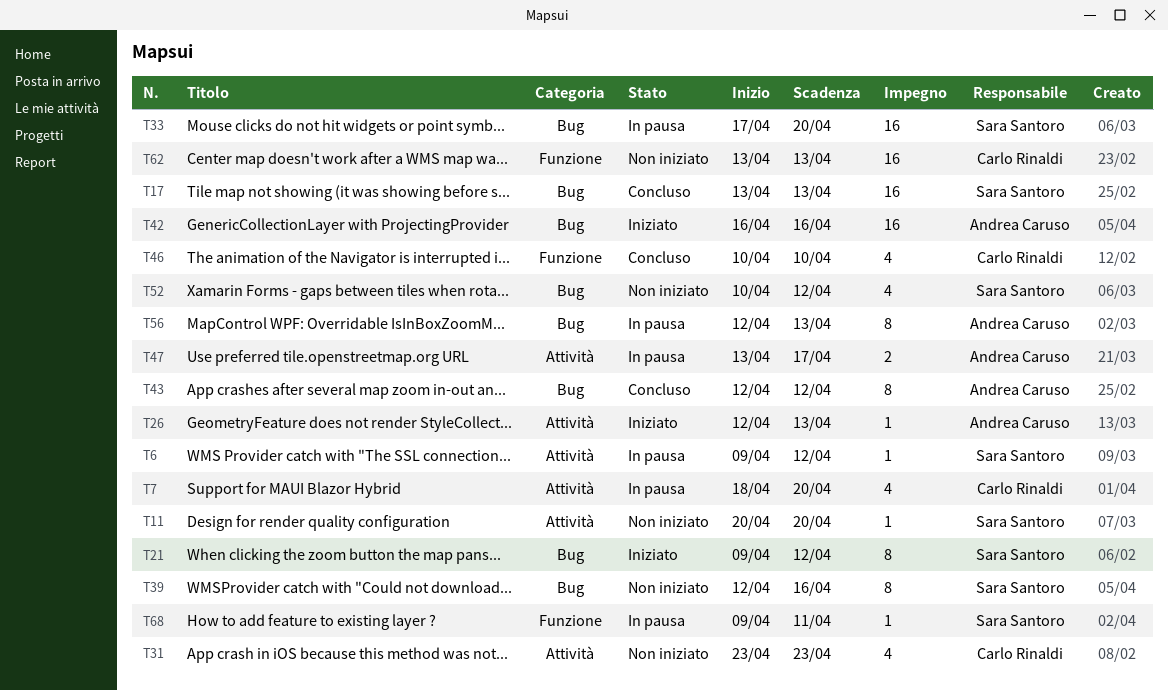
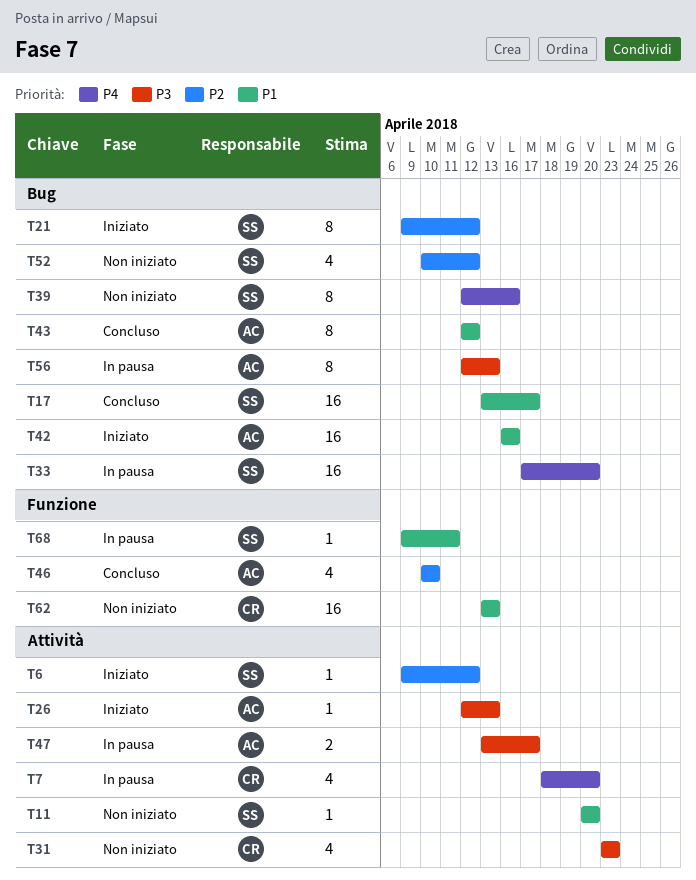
T6, status: In pausa -> Iniziato
T17, due: Apr 13 -> Apr 17
T46, owner: Carlo Rinaldi -> Andrea Caruso

